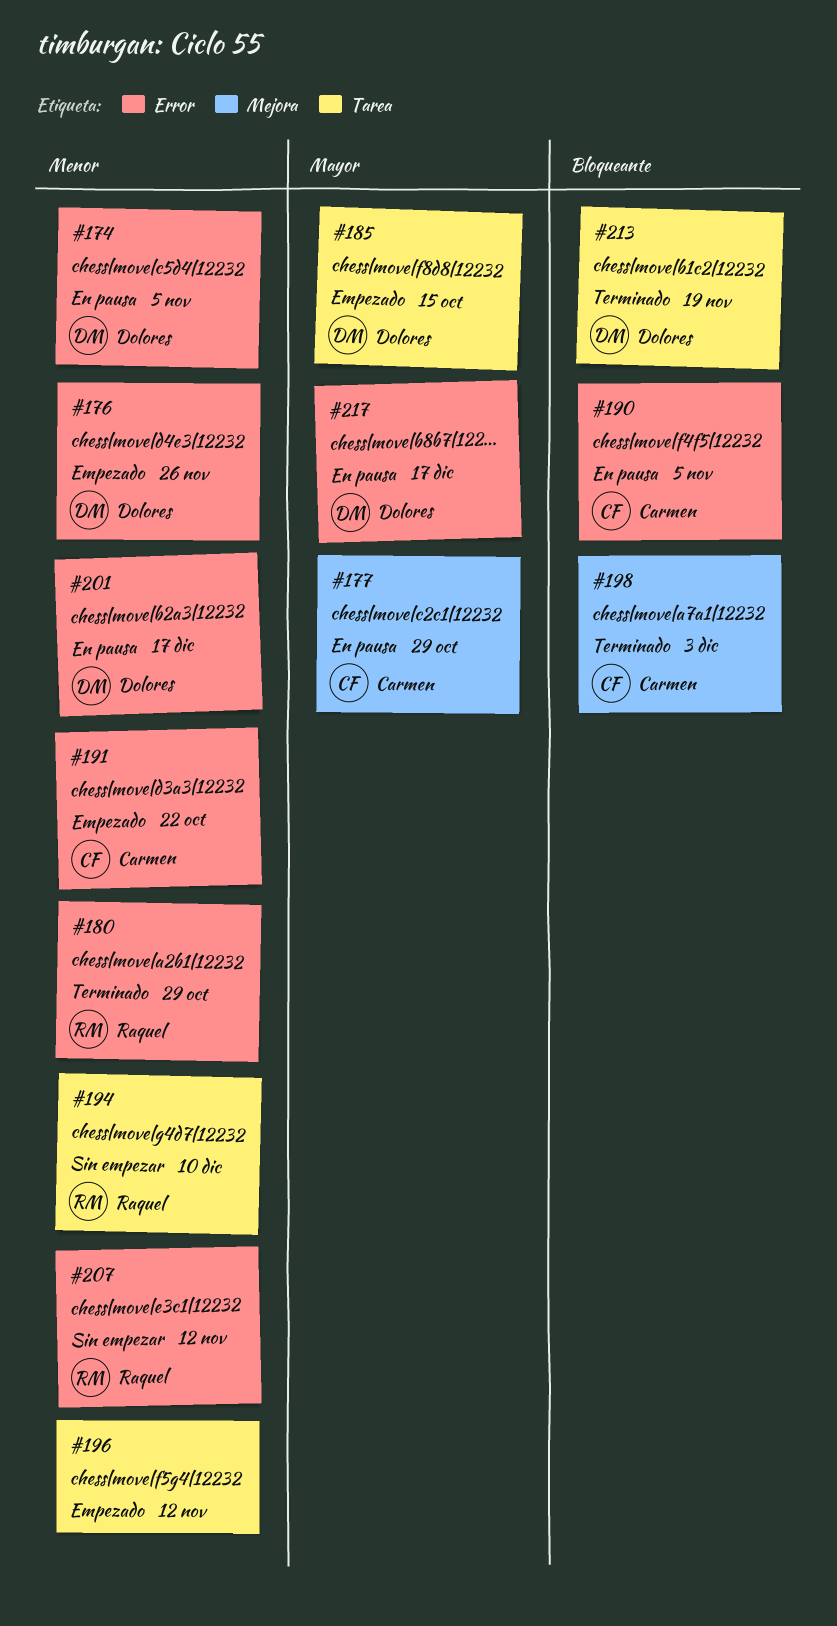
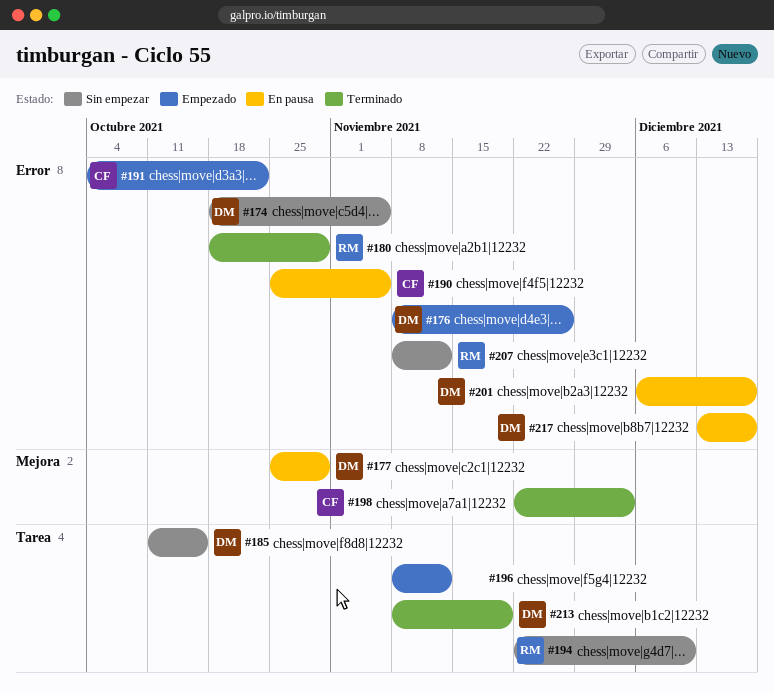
#174, status: En pausa -> Sin empezar
#177, owner: Carmen -> Dolores
#185, status: Empezado -> Sin empezar

